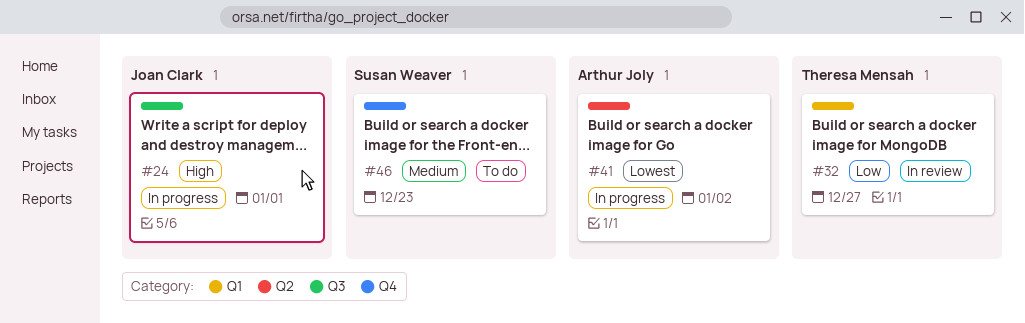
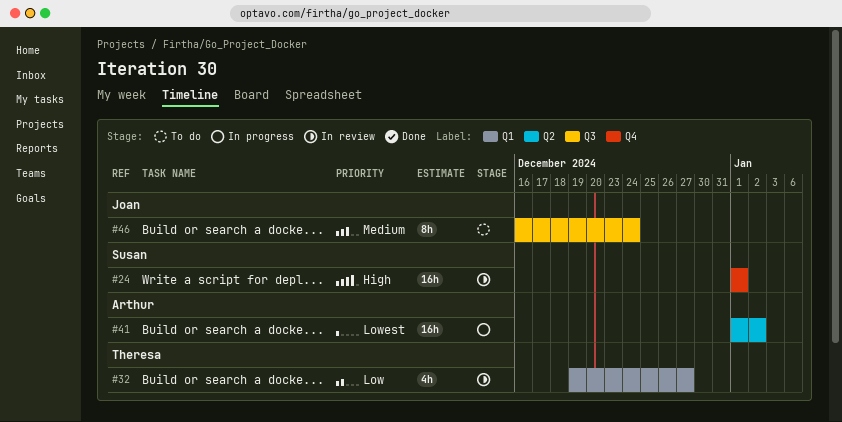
#24, status: In progress -> In review
#24, owner: Joan Clark -> Susan Weaver
#24, label: Q3 -> Q4
#46, owner: Susan Weaver -> Joan Clark
#46, label: Q4 -> Q3
#46, due: Dec 23 -> Dec 24

